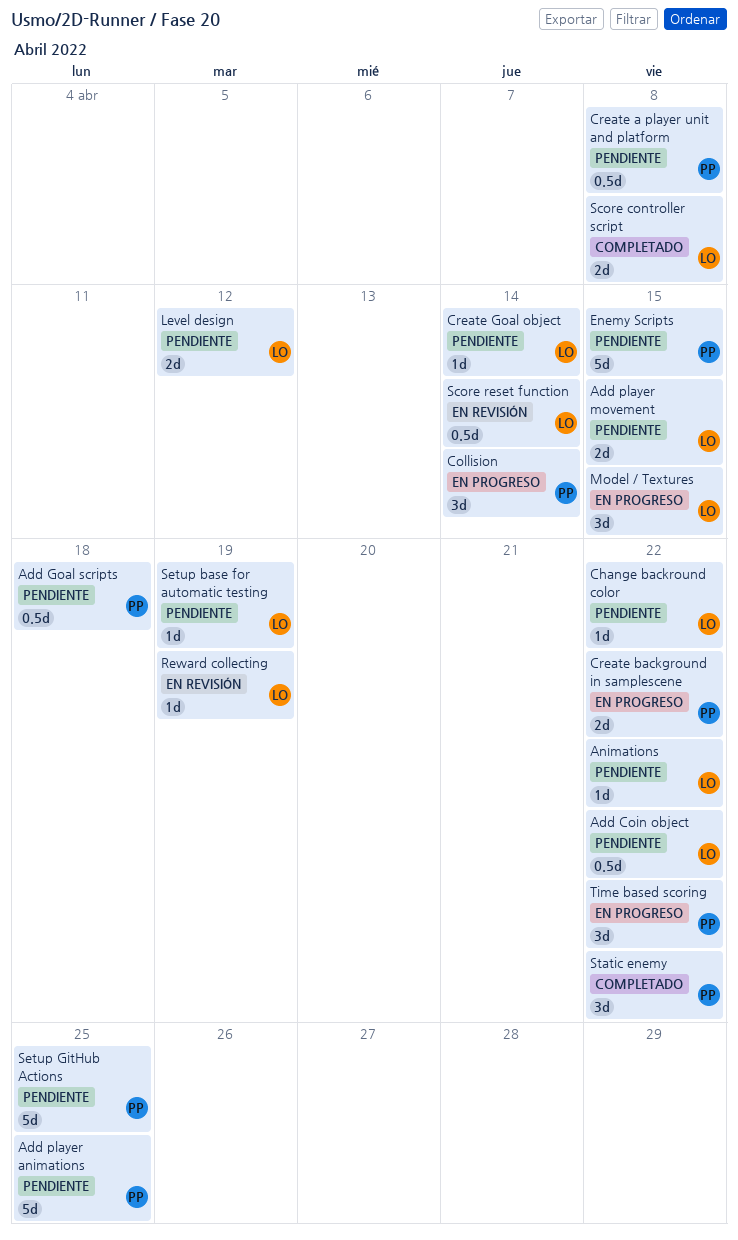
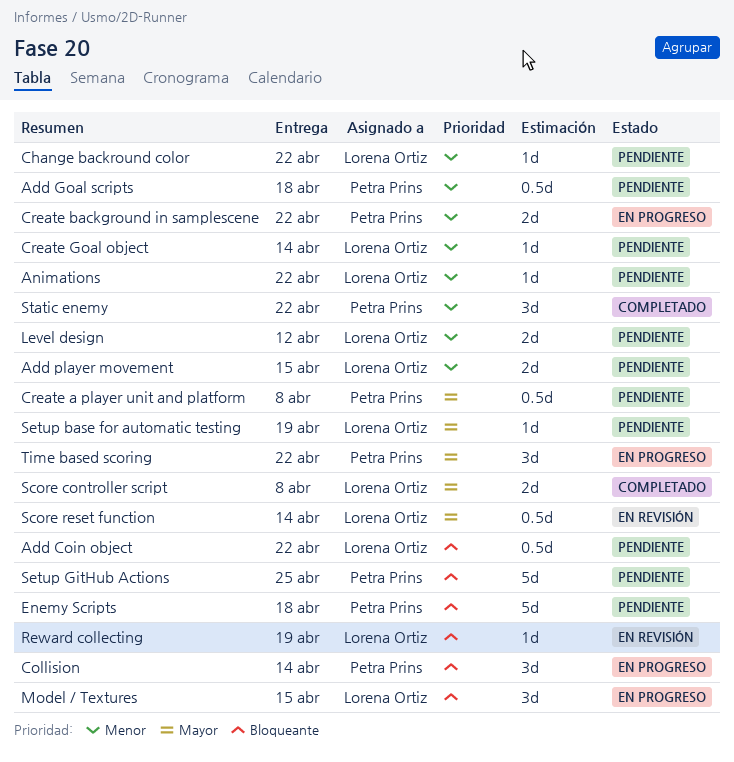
Add player animations: present -> none
Enemy Scripts, due: Apr 15 -> Apr 18

